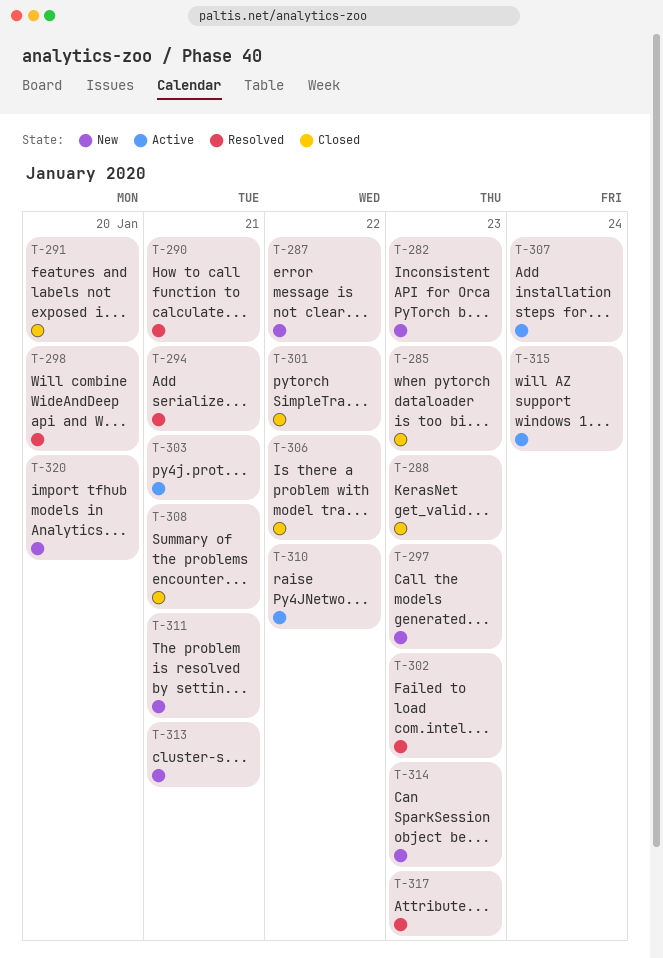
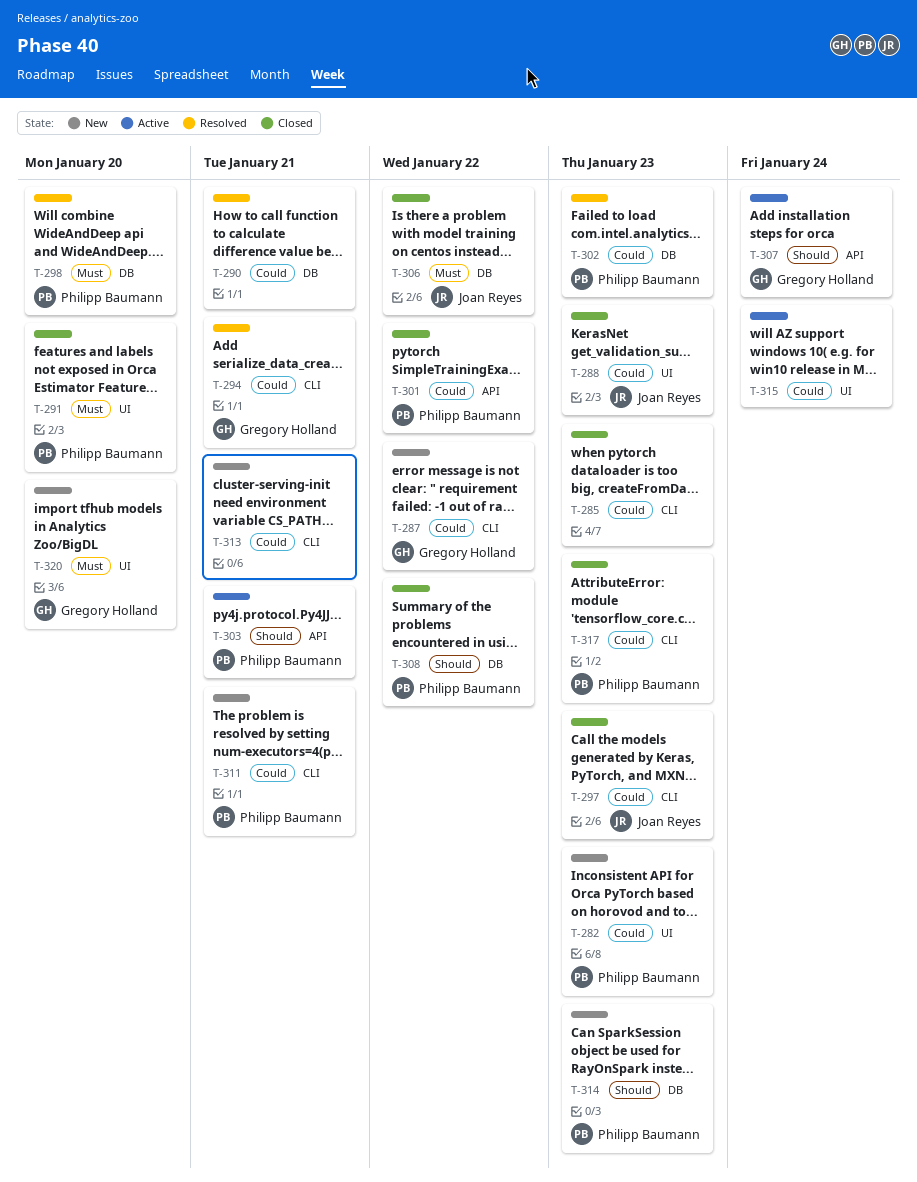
T-297, status: New -> Closed
T-308, due: Jan 21 -> Jan 22
T-310: present -> none
T-317, status: Resolved -> Closed

